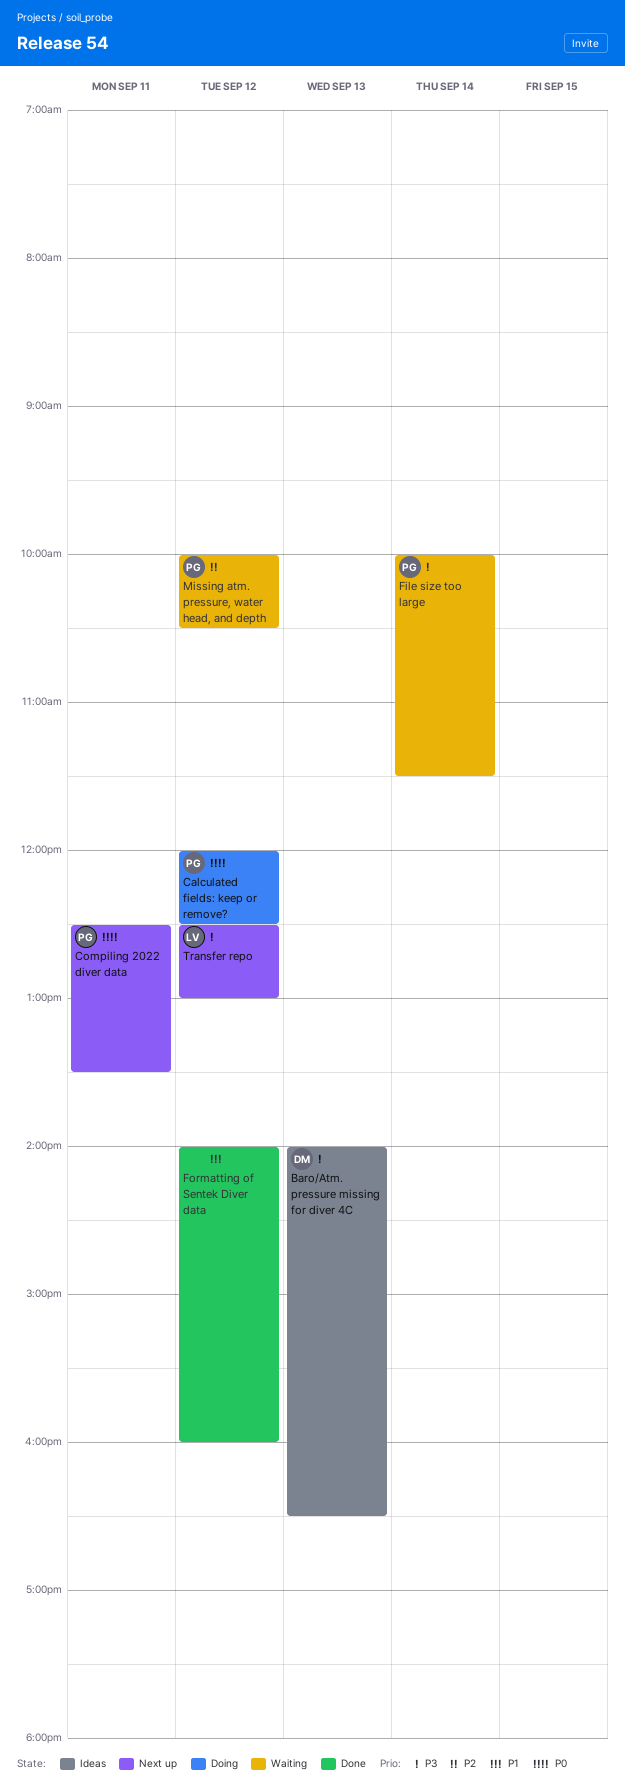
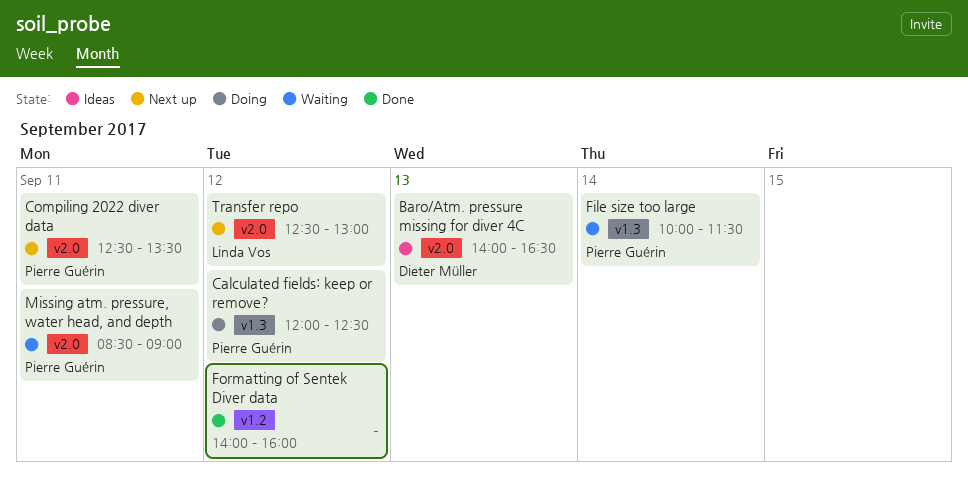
Missing atm. pressure, water head, and depth, day: Sep 12 -> Sep 11
Missing atm. pressure, water head, and depth, begins: 10:00 -> 08:30
Missing atm. pressure, water head, and depth, ends: 10:30 -> 09:00

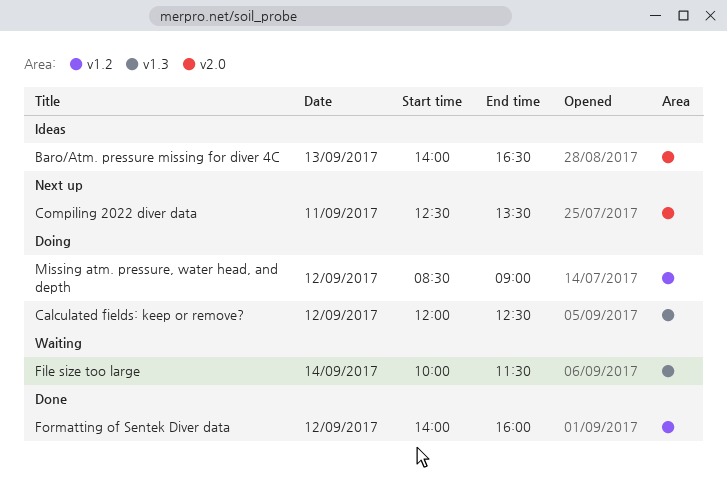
Missing atm. pressure, water head, and depth, status: Waiting -> Doing
Missing atm. pressure, water head, and depth, label: v2.0 -> v1.2
Missing atm. pressure, water head, and depth, day: Sep 11 -> Sep 12
Transfer repo: present -> none

